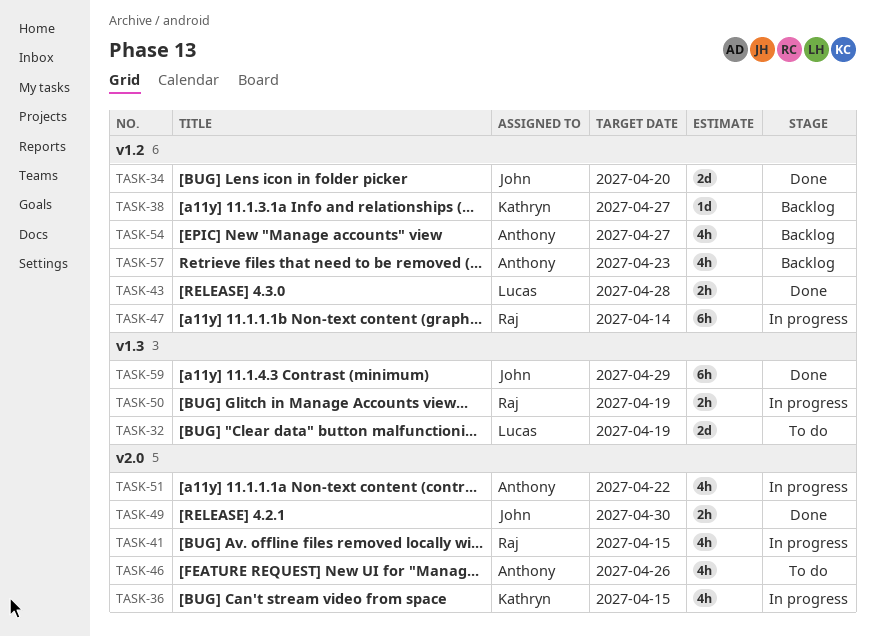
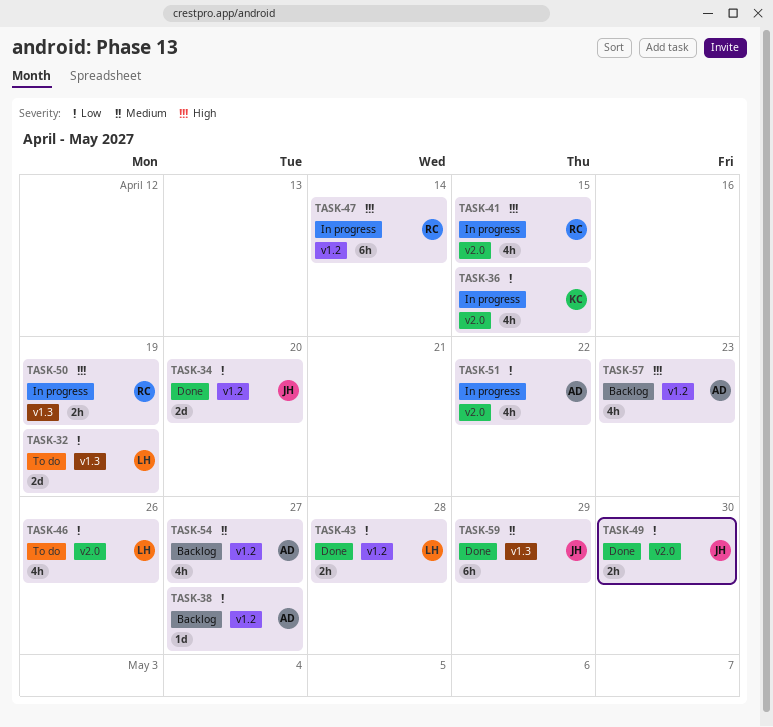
TASK-38, owner: Kathryn -> Anthony
TASK-46, owner: Anthony -> Lucas

